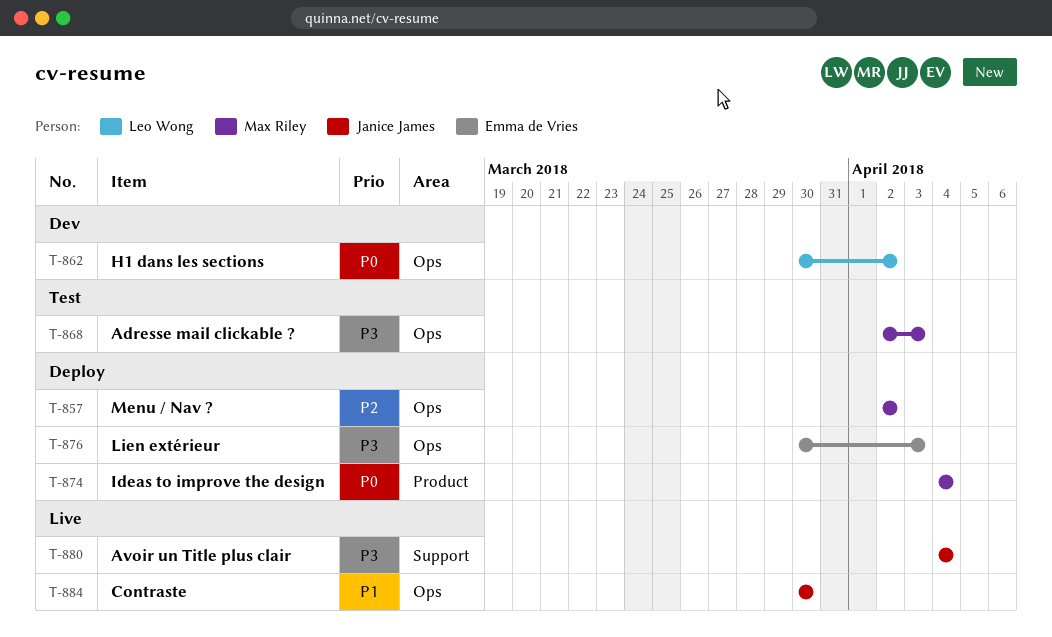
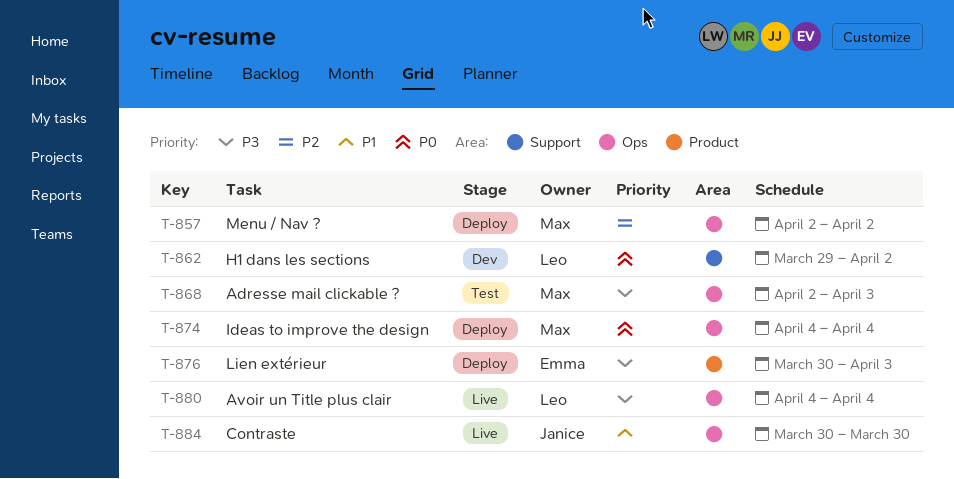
T-862, label: Ops -> Support
T-862, start: Mar 30 -> Mar 29
T-874, label: Product -> Ops
T-876, label: Ops -> Product
T-880, owner: Janice James -> Leo Wong
T-880, label: Support -> Ops

